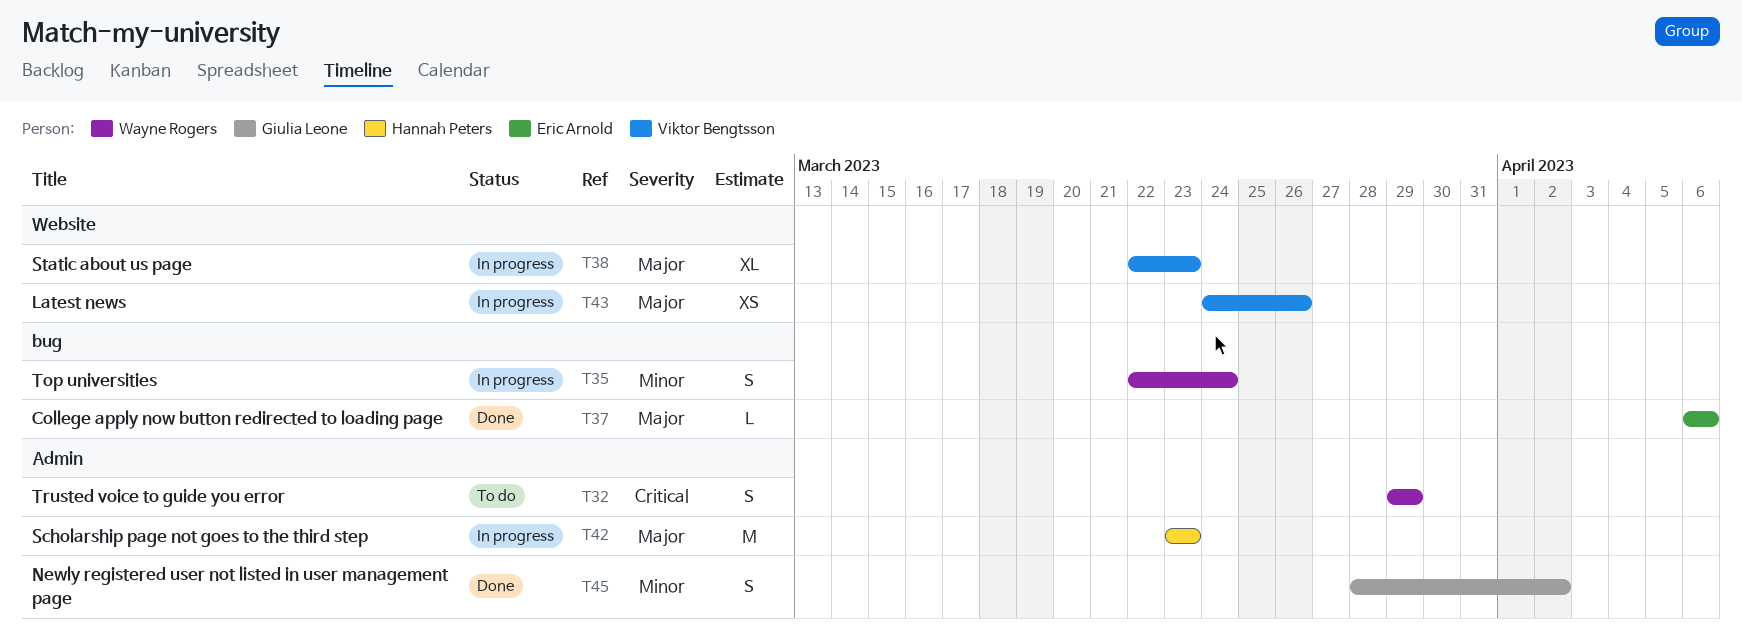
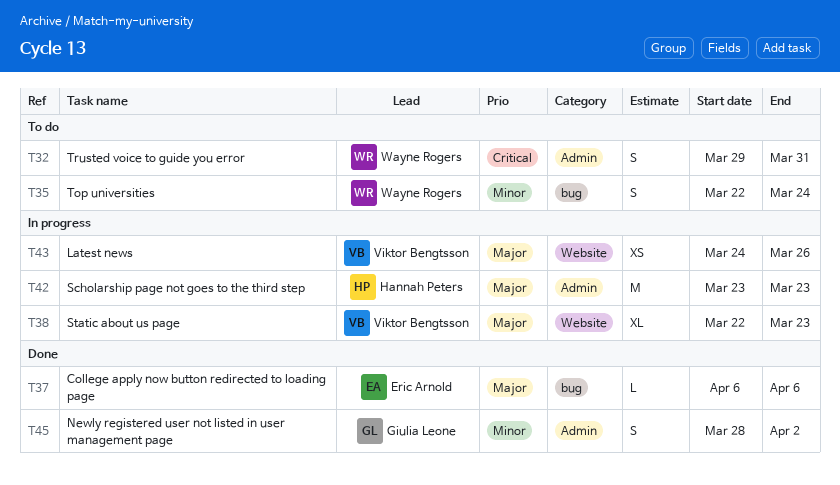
T32, due: Mar 29 -> Mar 31
T35, status: In progress -> To do

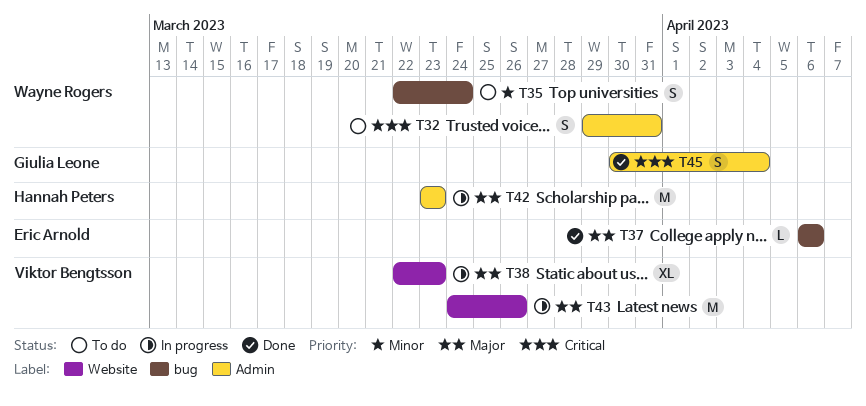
T43, estimate: XS -> M
T45, priority: Minor -> Critical
T45, start: Mar 28 -> Mar 30
T45, due: Apr 2 -> Apr 4

